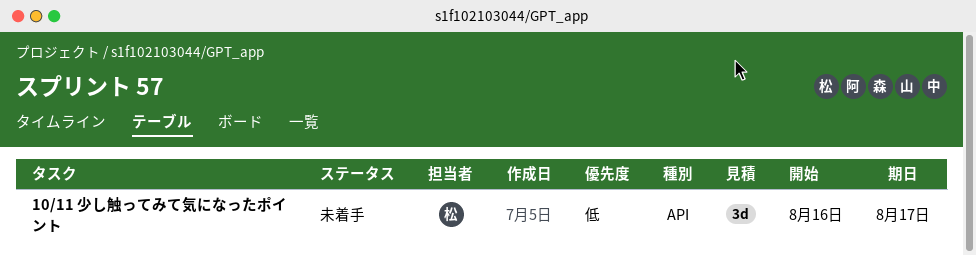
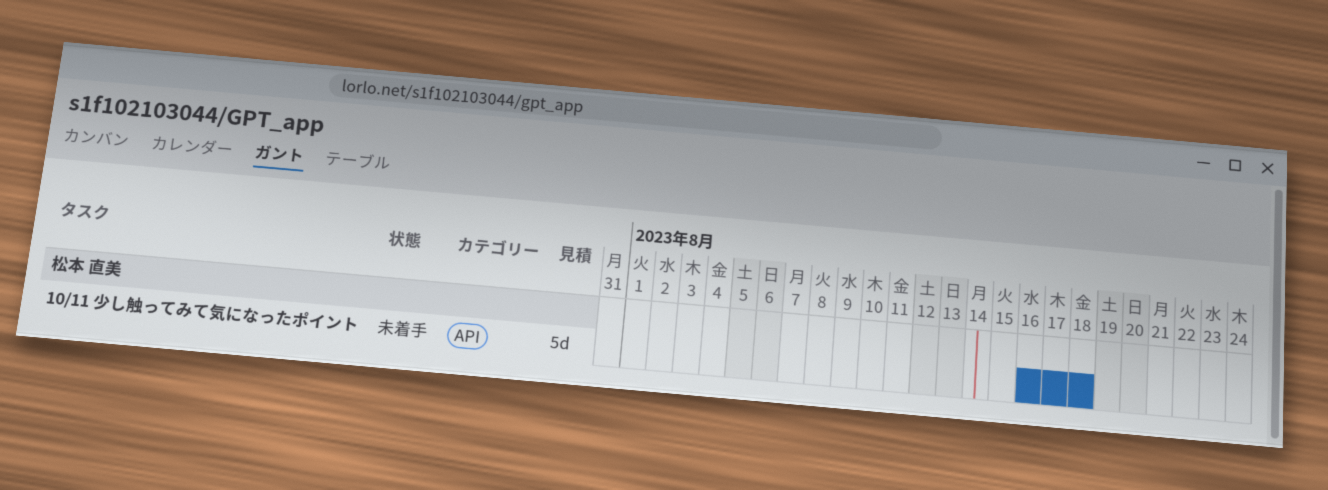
10/11 少し触ってみて気になったポイント, estimate: 3d -> 5d
10/11 少し触ってみて気になったポイント, due: Aug 17 -> Aug 18

